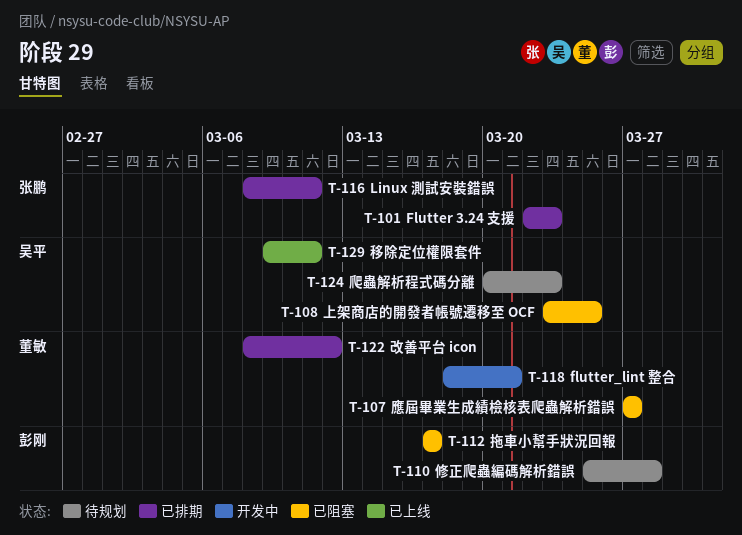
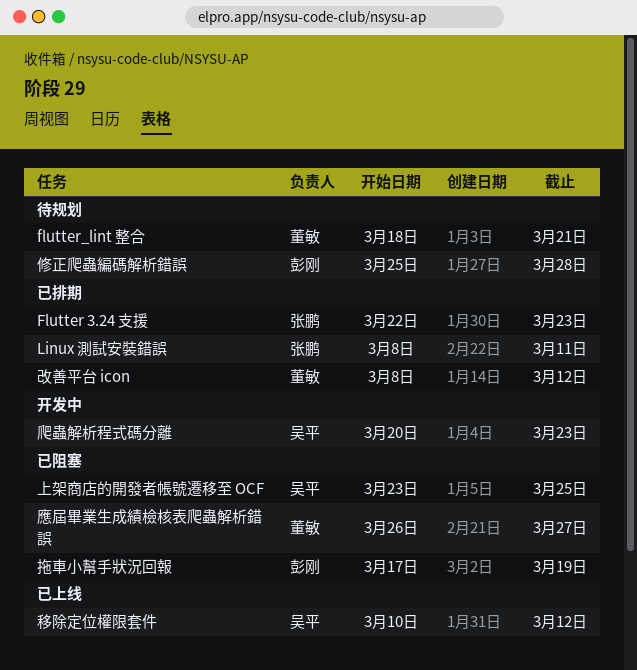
flutter_lint 整合, status: 开发中 -> 待规划
應屆畢業生成績檢核表爬蟲解析錯誤, start: Mar 27 -> Mar 26
拖車小幫手狀況回報, due: Mar 17 -> Mar 19
爬蟲解析程式碼分離, status: 待规划 -> 开发中
移除定位權限套件, start: Mar 9 -> Mar 10
移除定位權限套件, due: Mar 11 -> Mar 12

